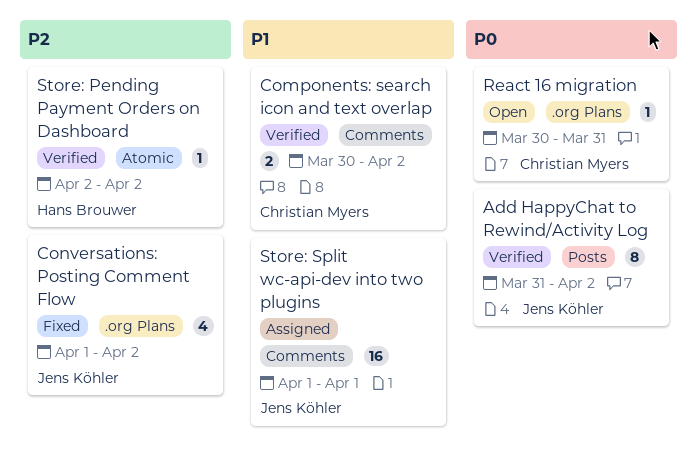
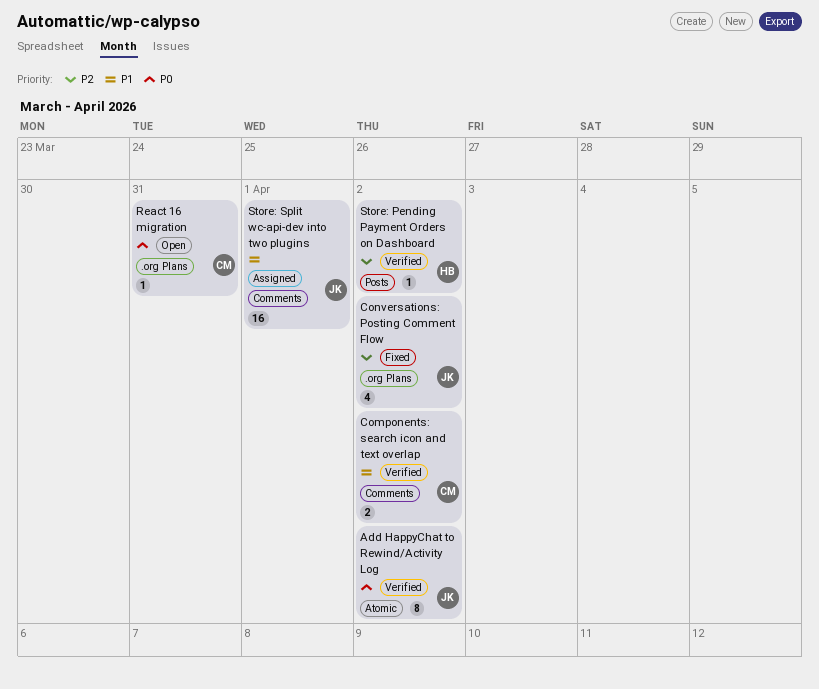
Add HappyChat to Rewind/Activity Log, label: Posts -> Atomic
Store: Pending Payment Orders on Dashboard, label: Atomic -> Posts

